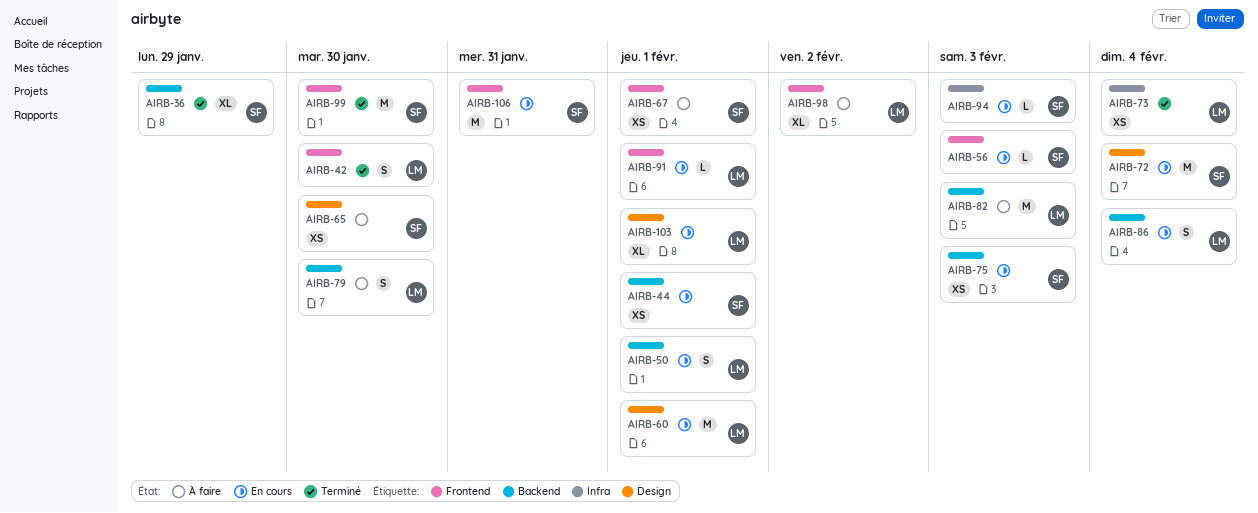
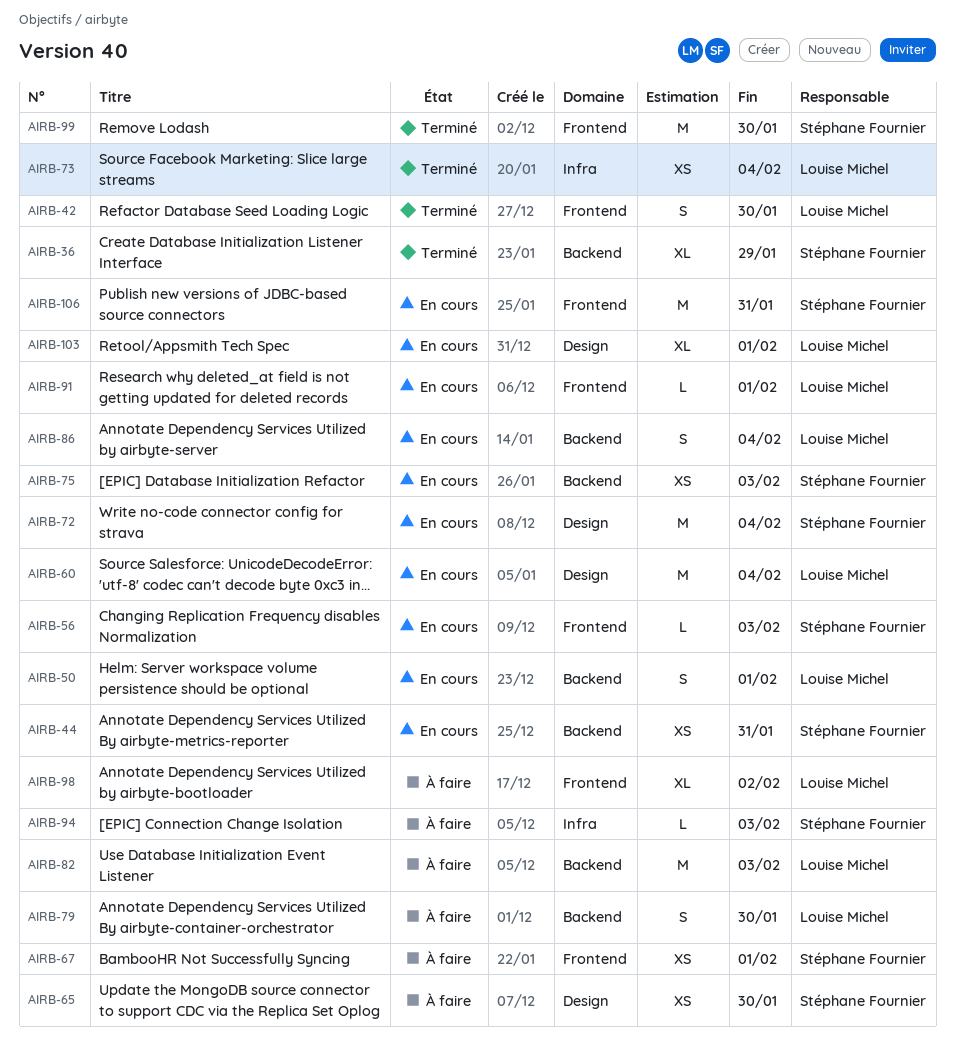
AIRB-44, due: Feb 1 -> Jan 31
AIRB-60, due: Feb 1 -> Feb 4
AIRB-94, status: En cours -> À faire

